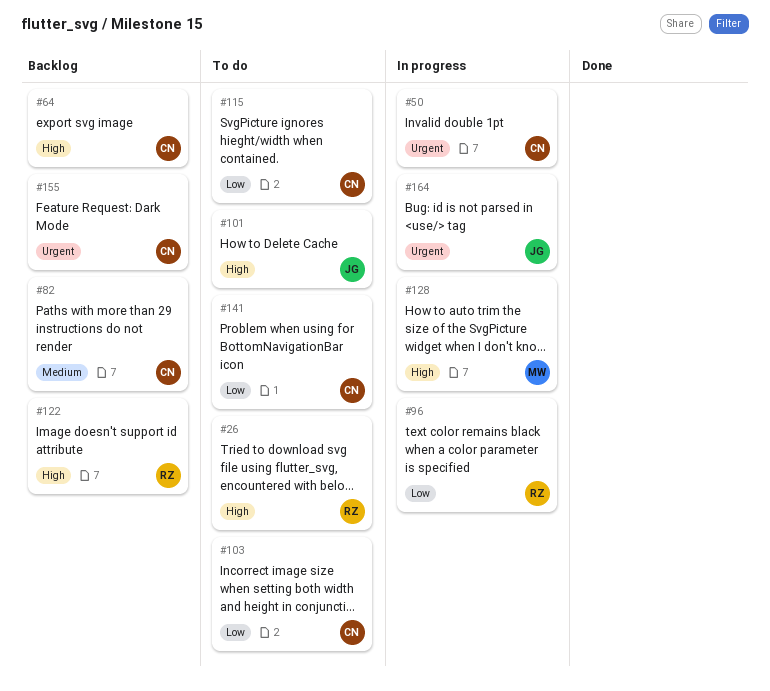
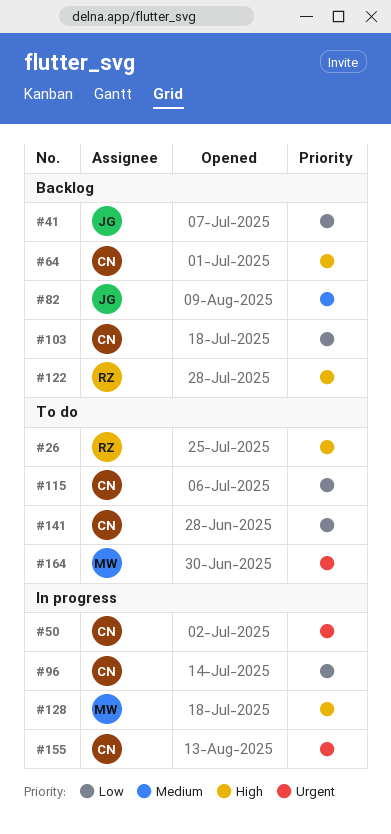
#41: none -> present
#82, owner: CN -> JG
#96, owner: RZ -> CN
#101: present -> none
#103, status: To do -> Backlog
#155, status: Backlog -> In progress
#164, status: In progress -> To do
#164, owner: JG -> MW

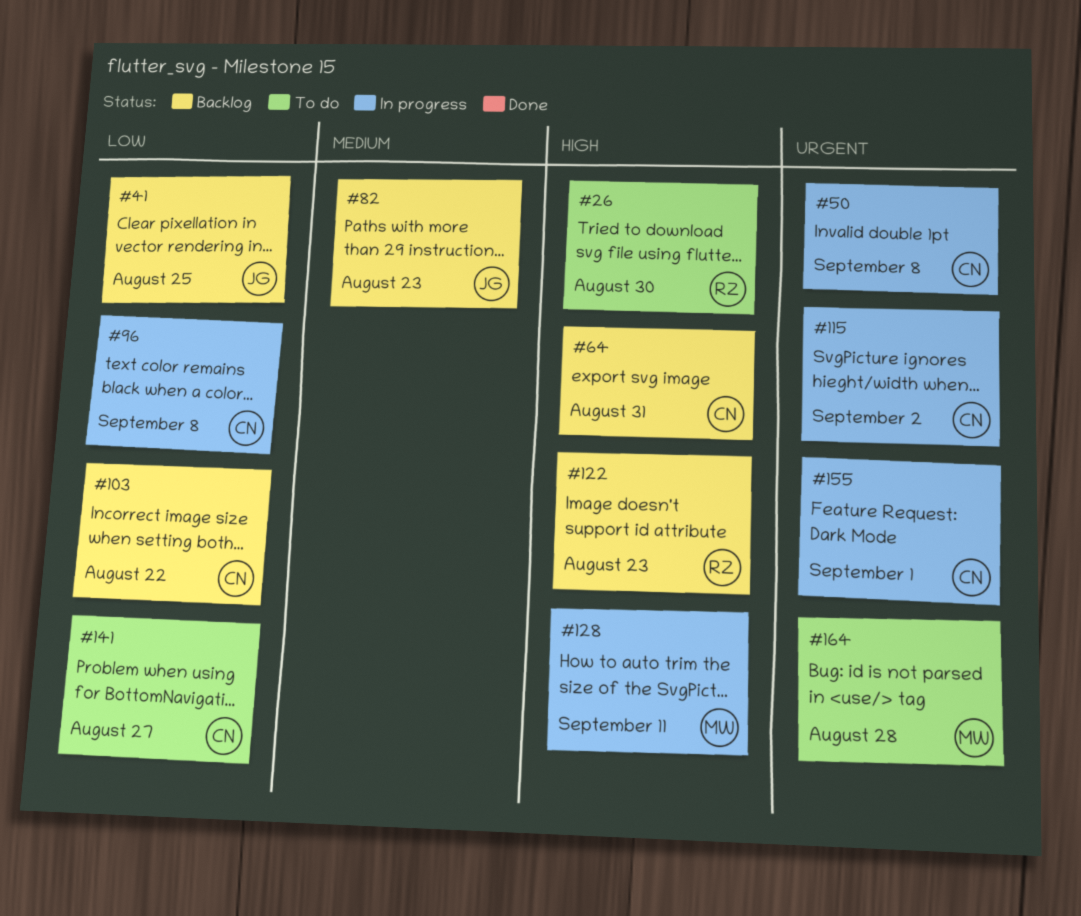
#115, status: To do -> In progress
#115, priority: Low -> Urgent

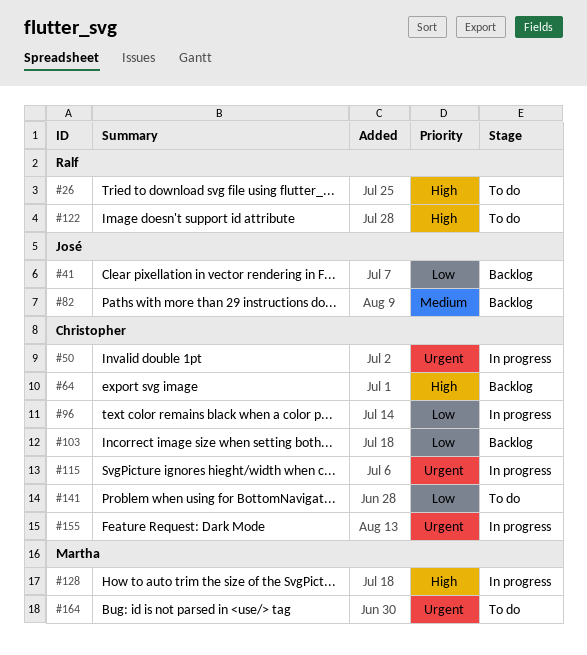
#122, status: Backlog -> To do

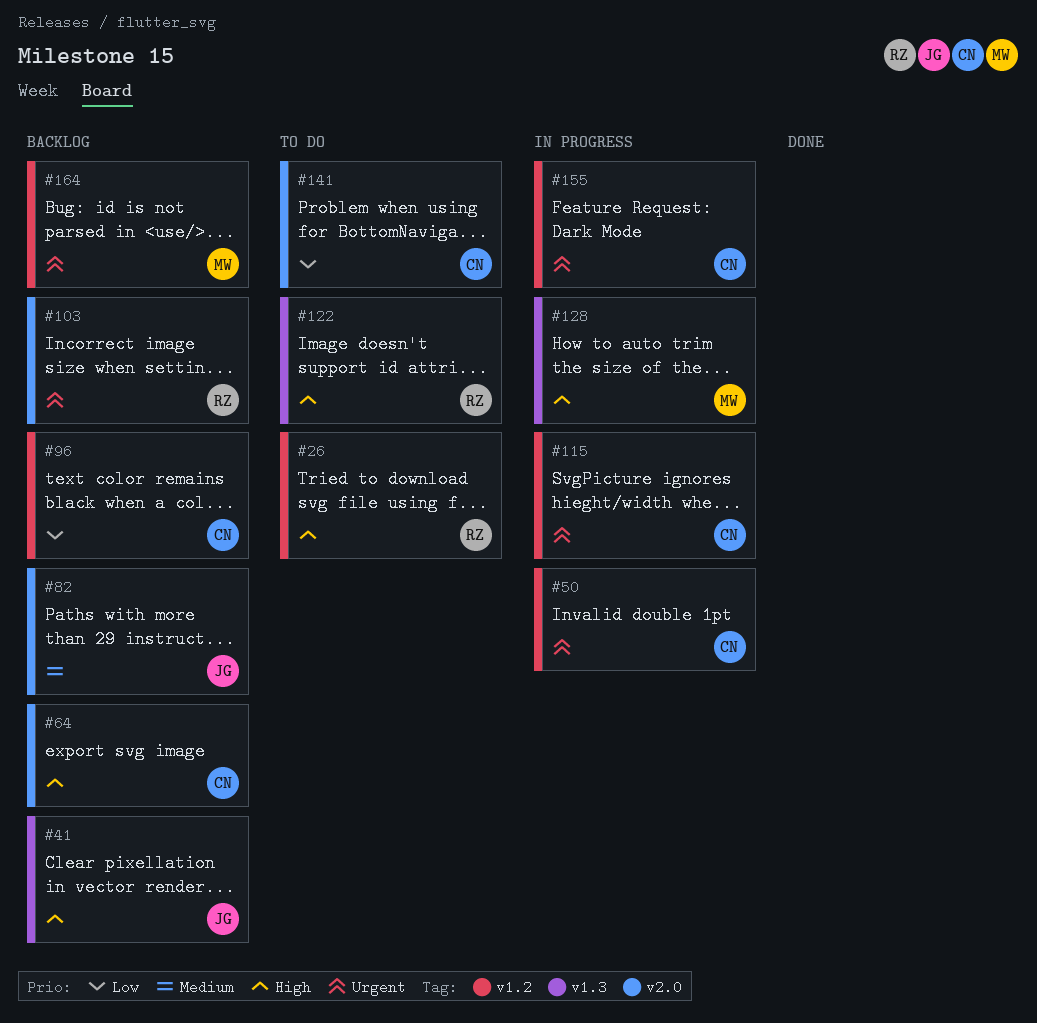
#41, priority: Low -> High
#96, status: In progress -> Backlog
#103, owner: Christopher -> Ralf
#103, priority: Low -> Urgent
#164, status: To do -> Backlog

